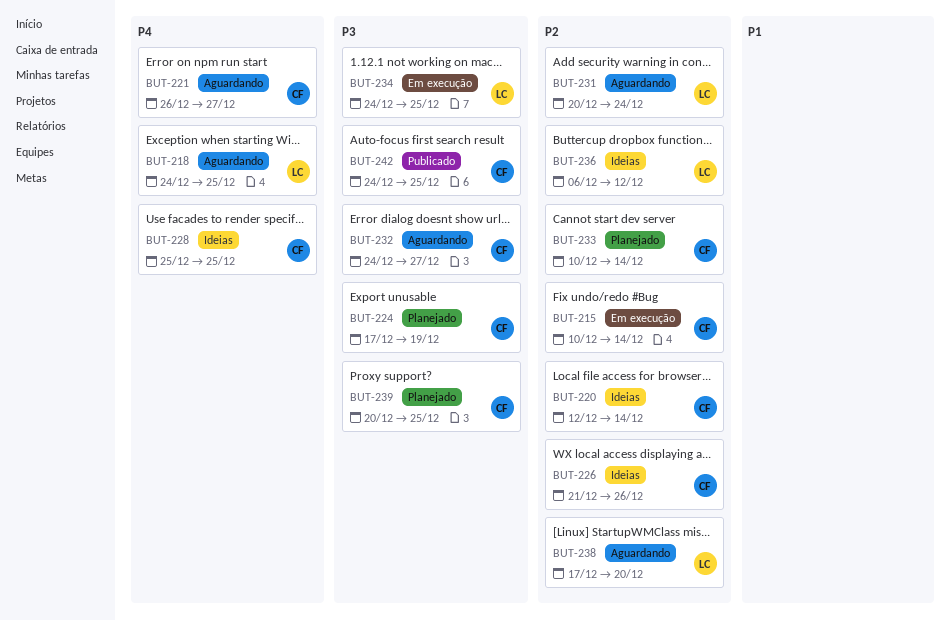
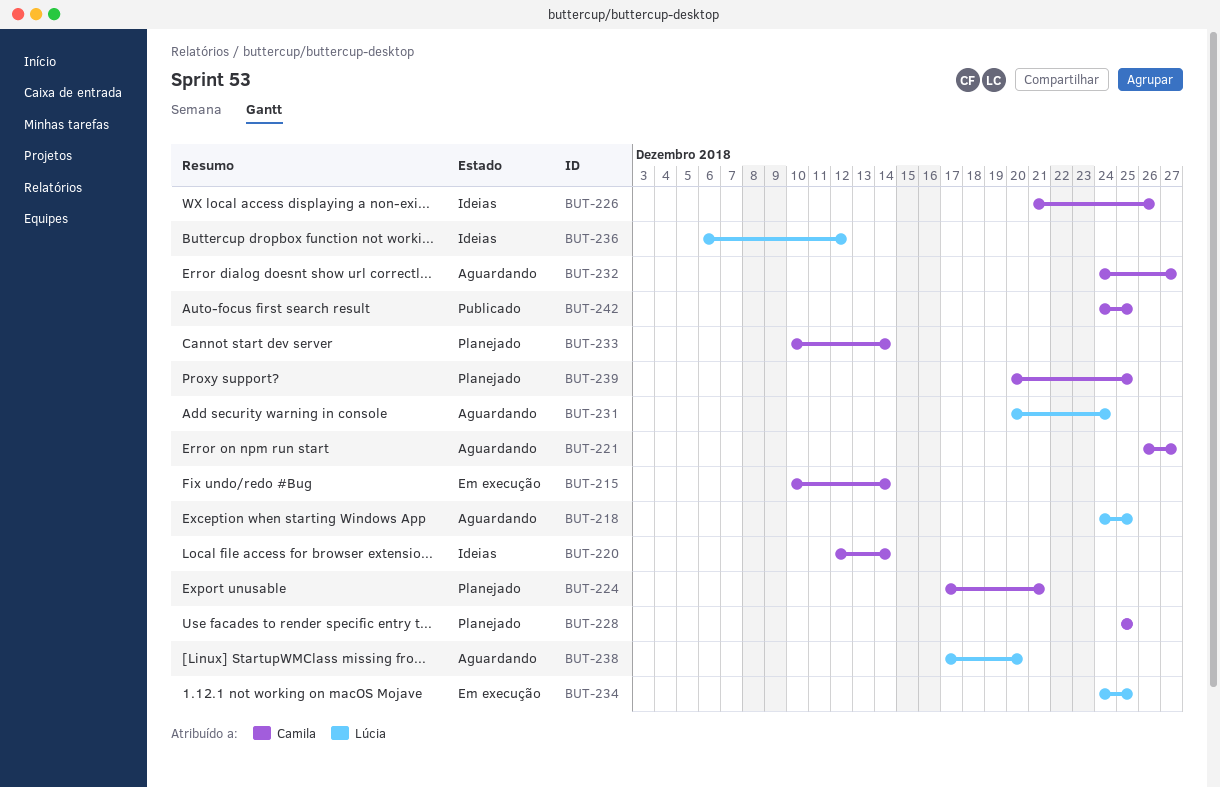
BUT-224, due: Dec 19 -> Dec 21
BUT-228, status: Ideias -> Planejado

